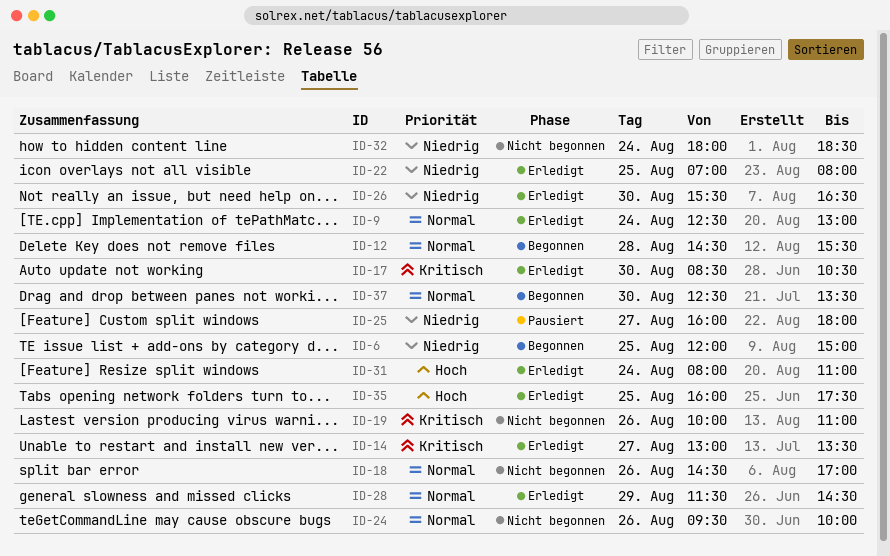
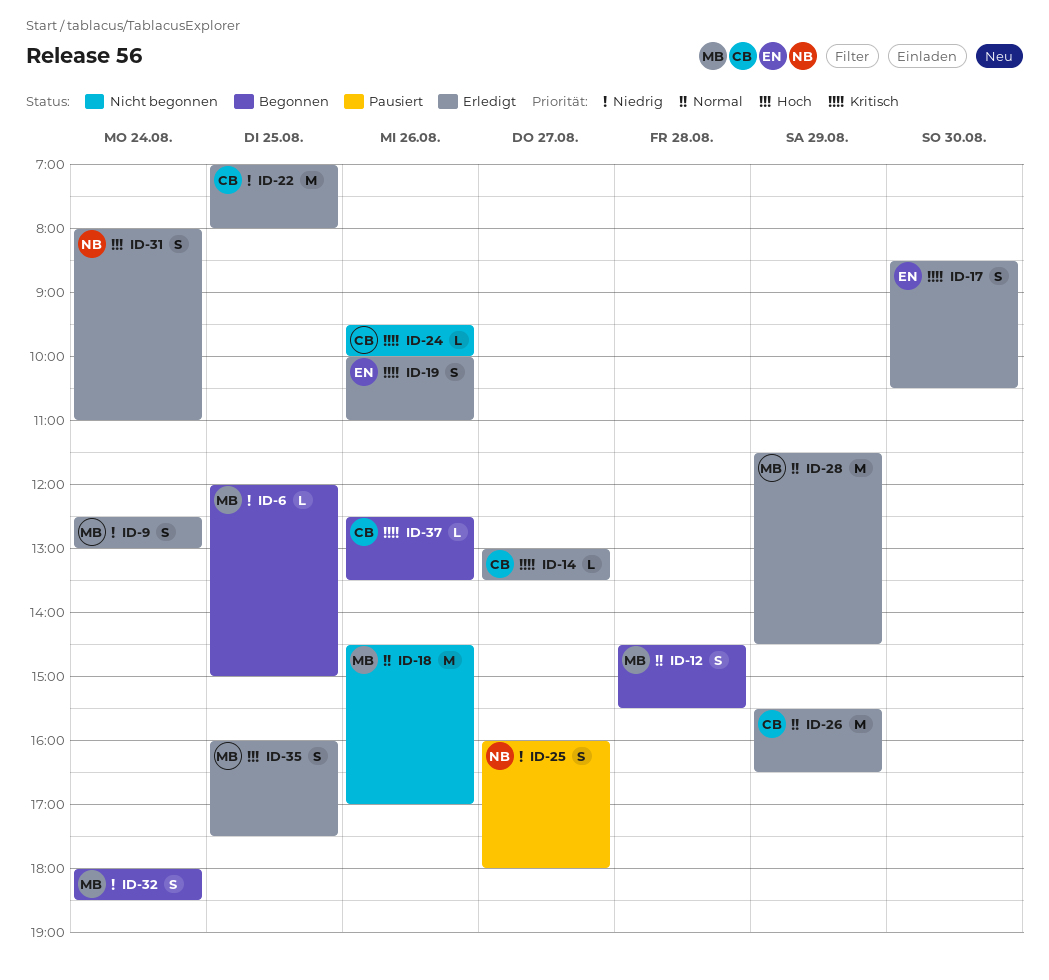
ID-9, priority: Normal -> Niedrig
ID-19, status: Nicht begonnen -> Erledigt
ID-24, priority: Normal -> Kritisch
ID-26, priority: Niedrig -> Normal
ID-26, day: Aug 30 -> Aug 29
ID-32, status: Nicht begonnen -> Begonnen
ID-37, priority: Normal -> Kritisch
ID-37, day: Aug 30 -> Aug 26

